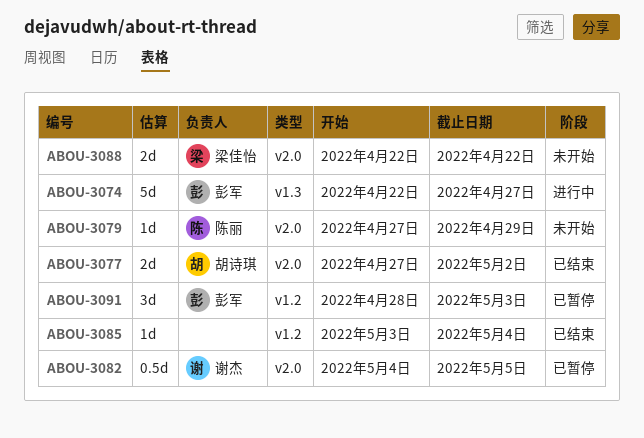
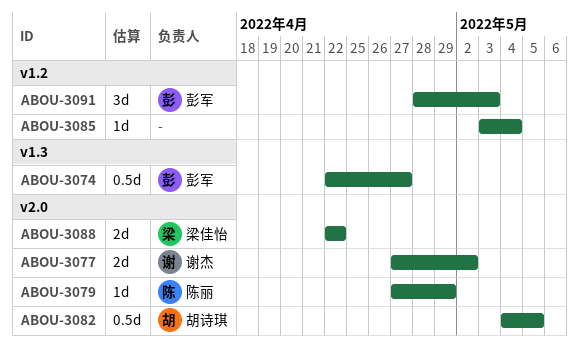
ABOU-3074, estimate: 5d -> 0.5d
ABOU-3077, owner: 胡诗琪 -> 谢杰
ABOU-3082, owner: 谢杰 -> 胡诗琪

